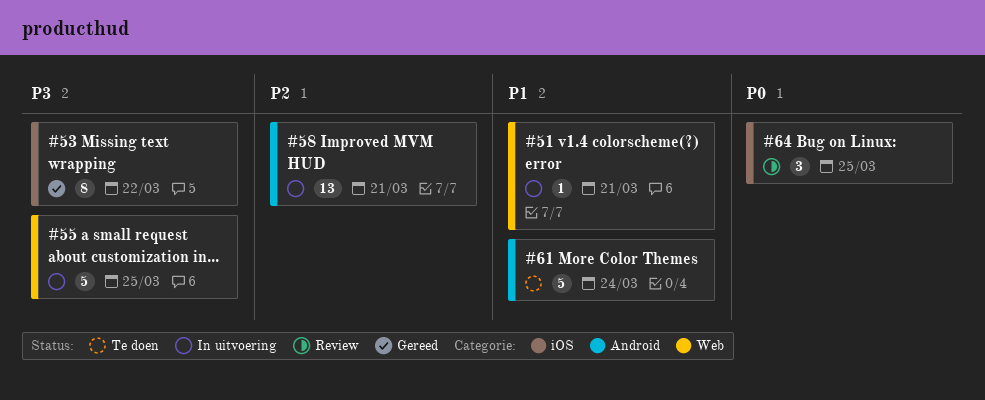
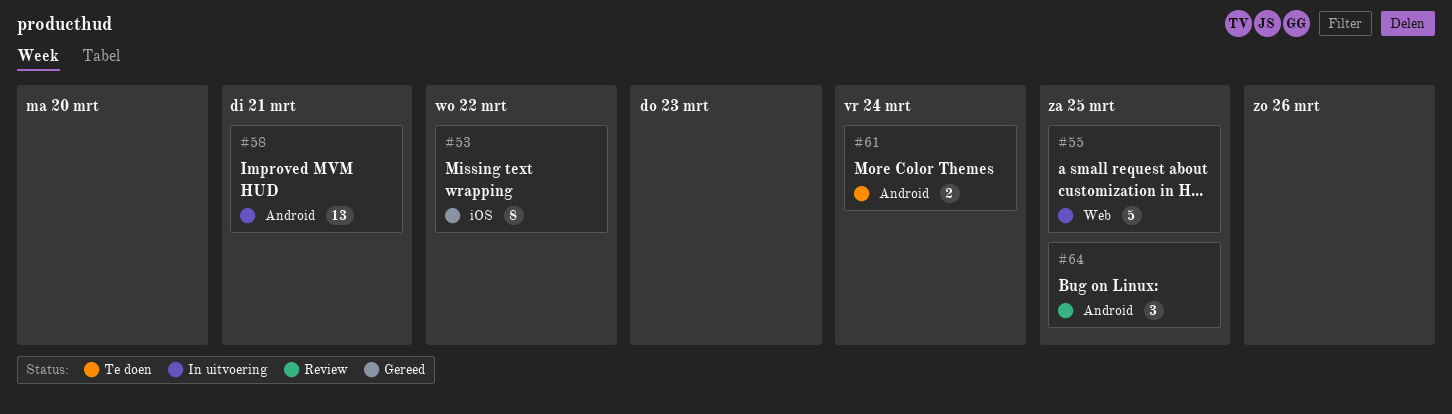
#51: present -> none
#61, estimate: 5 -> 2
#64, label: iOS -> Android

